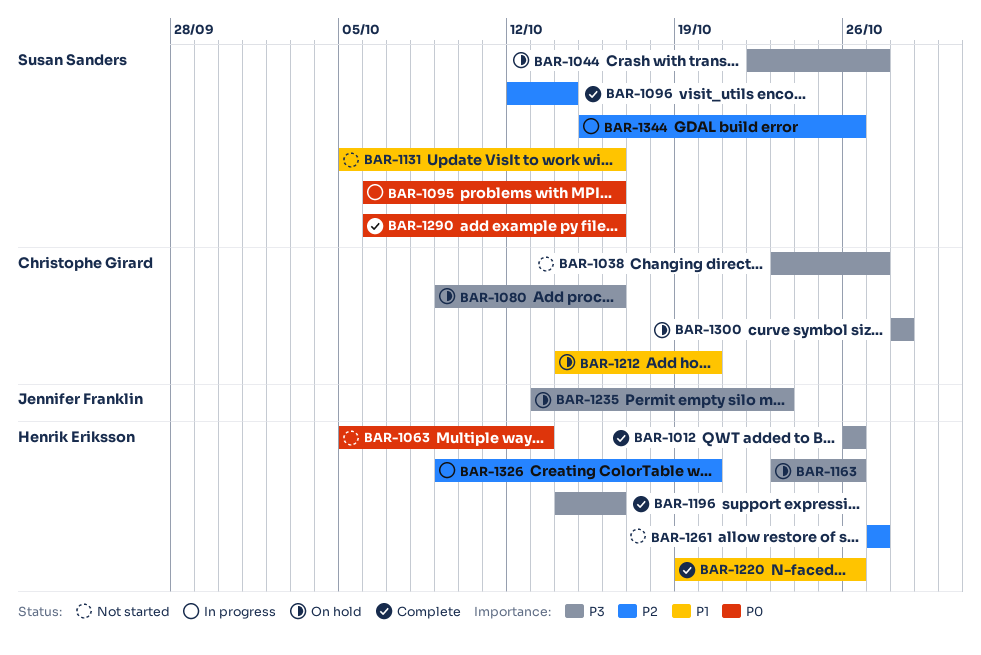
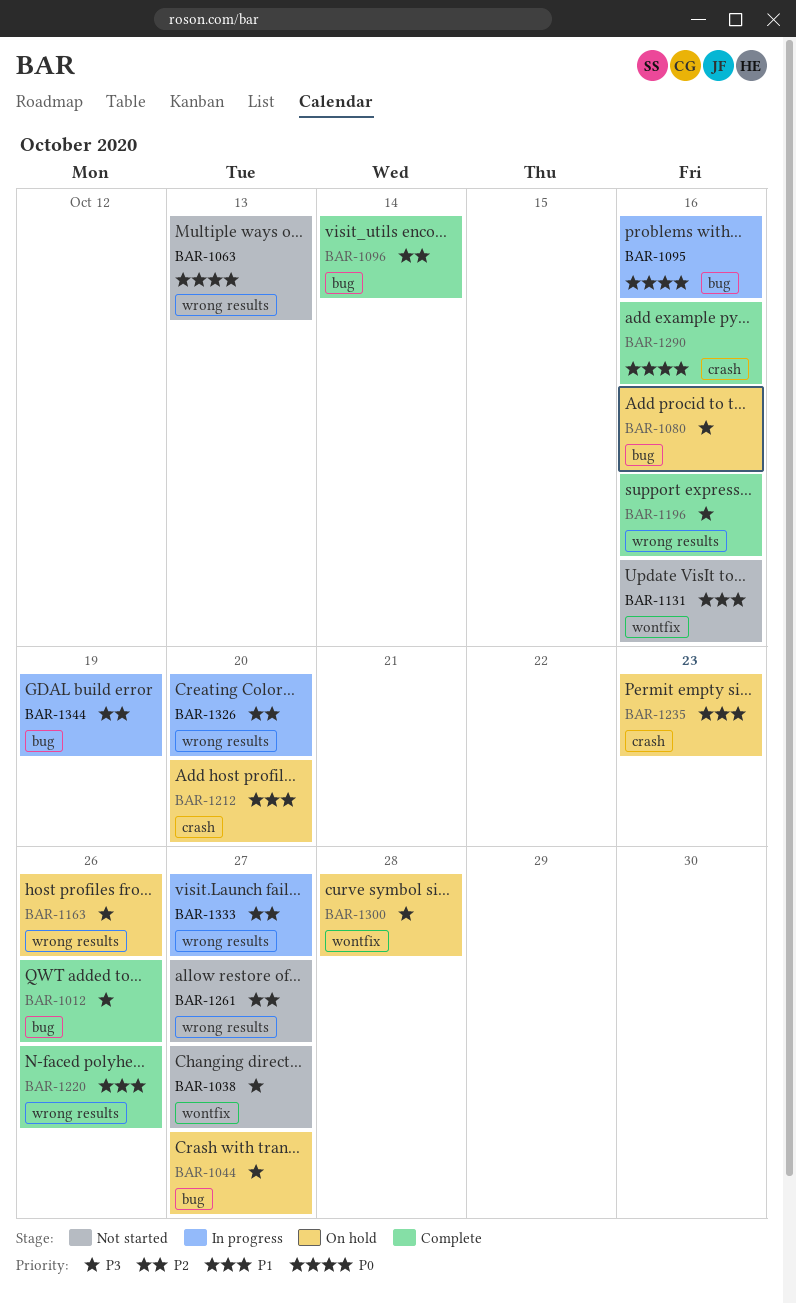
BAR-1235, priority: P3 -> P1
BAR-1333: none -> present
BAR-1344, due: Oct 26 -> Oct 19

